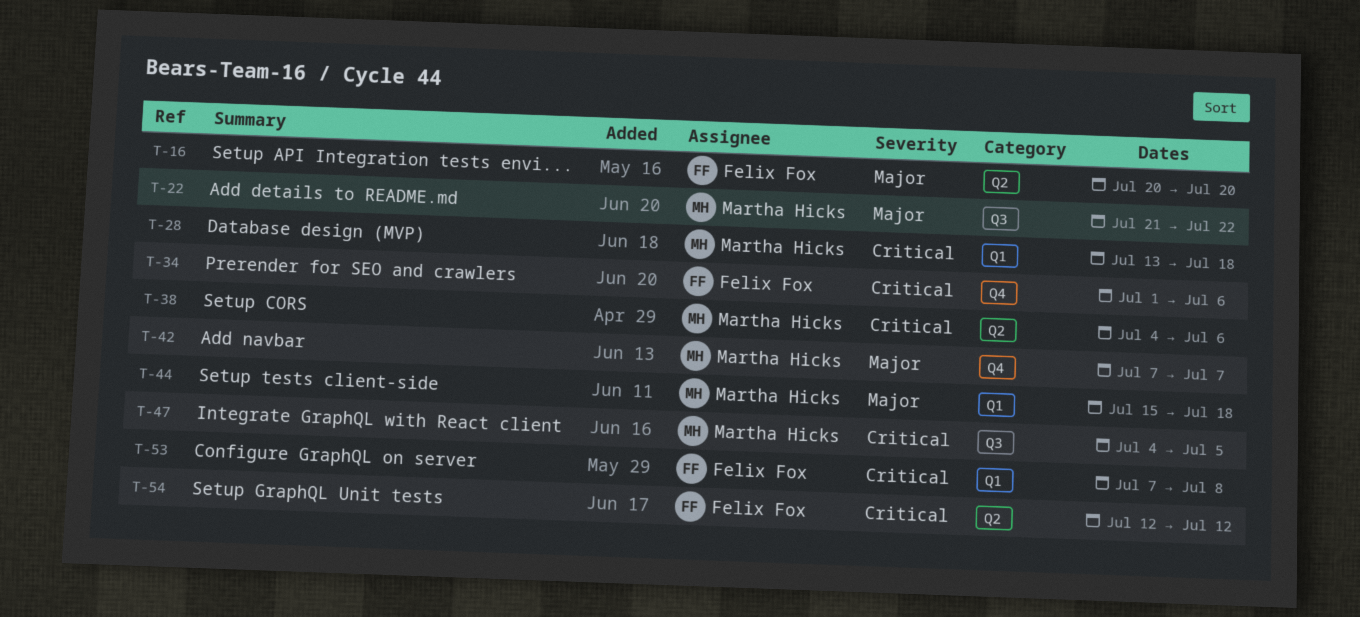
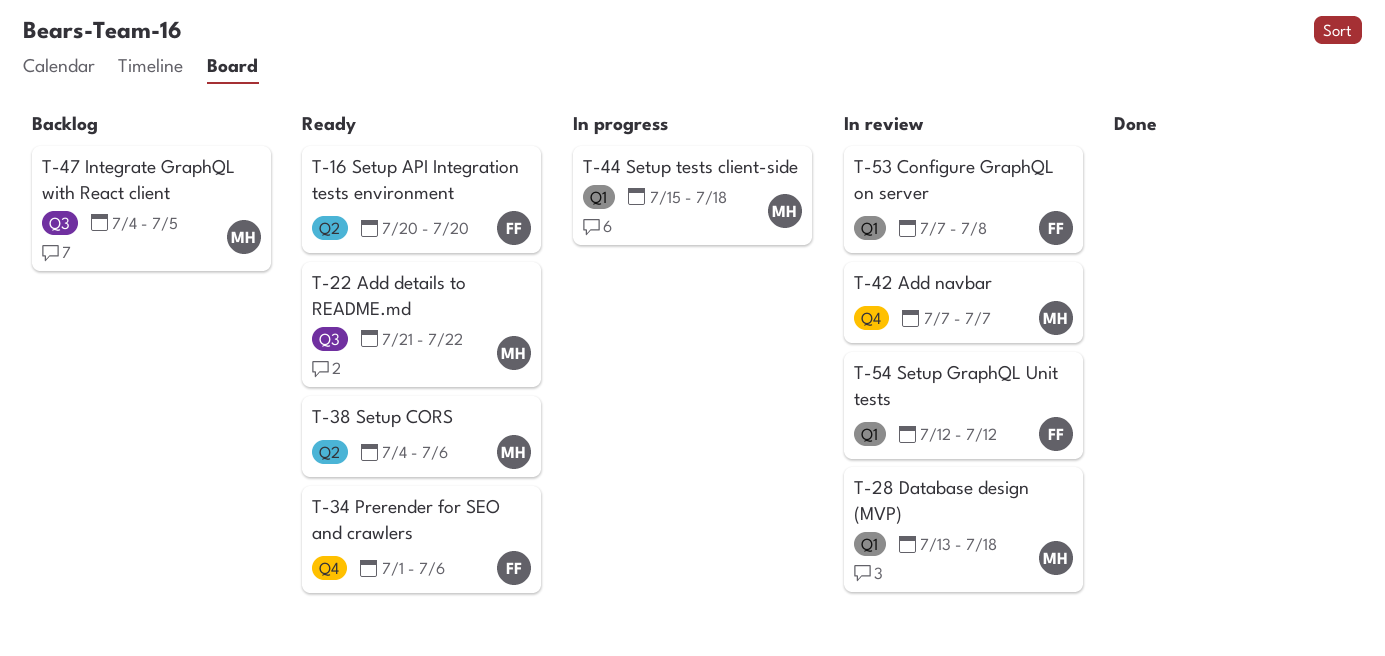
T-54, label: Q2 -> Q1

